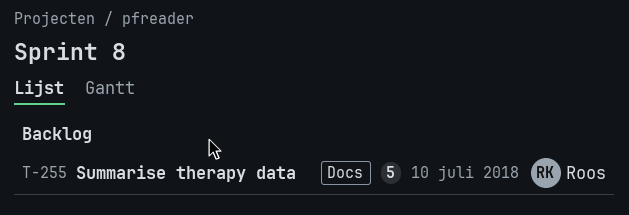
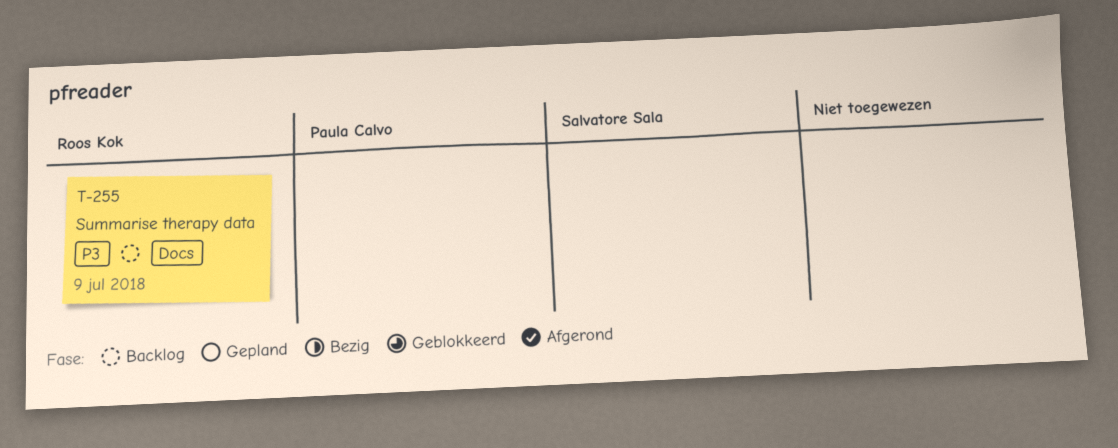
T-255, due: Jul 10 -> Jul 9

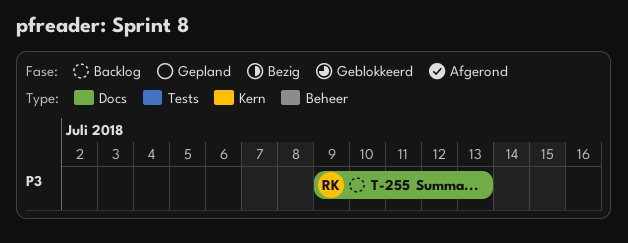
T-255, due: Jul 9 -> Jul 13

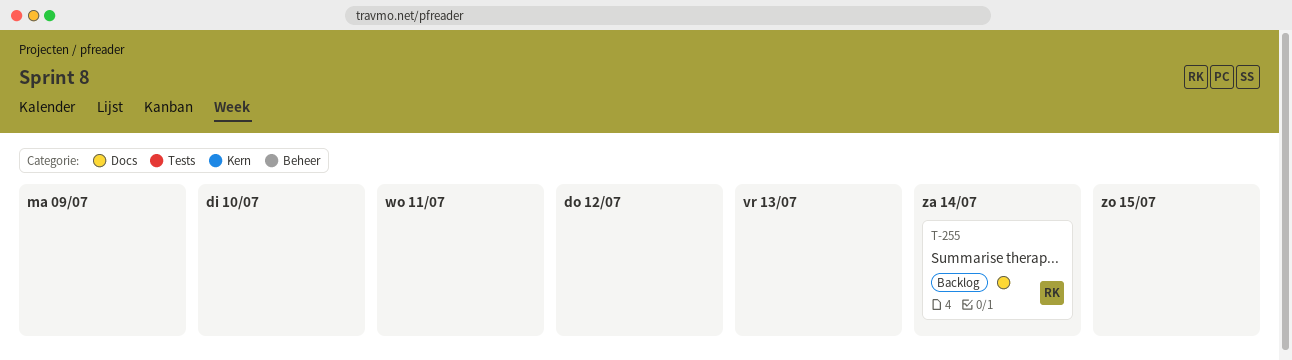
T-255, due: Jul 13 -> Jul 14

